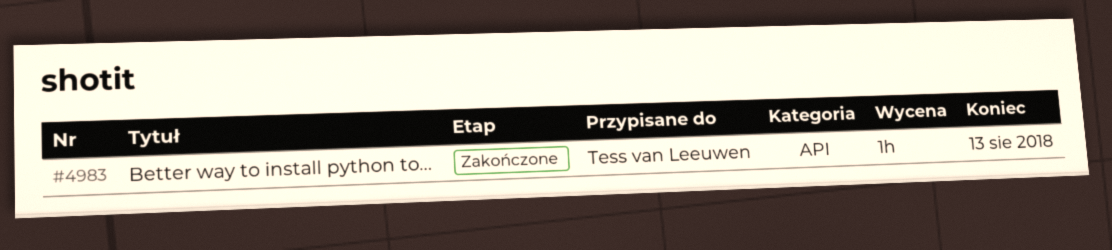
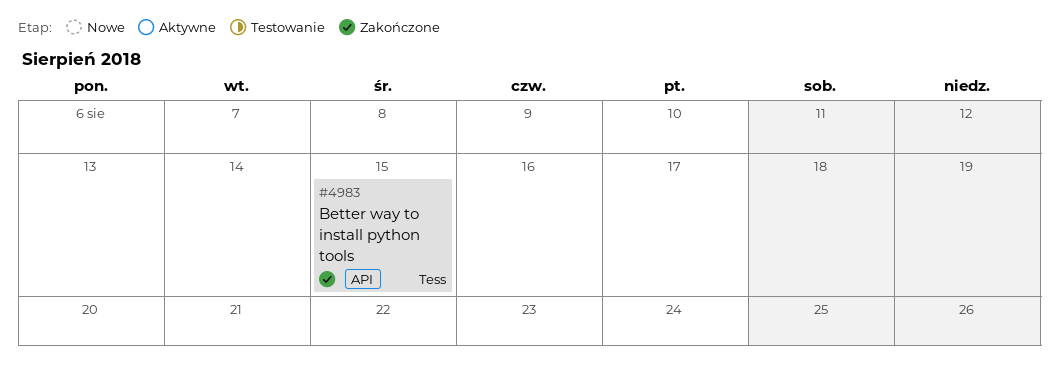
#4983, due: Aug 13 -> Aug 15

